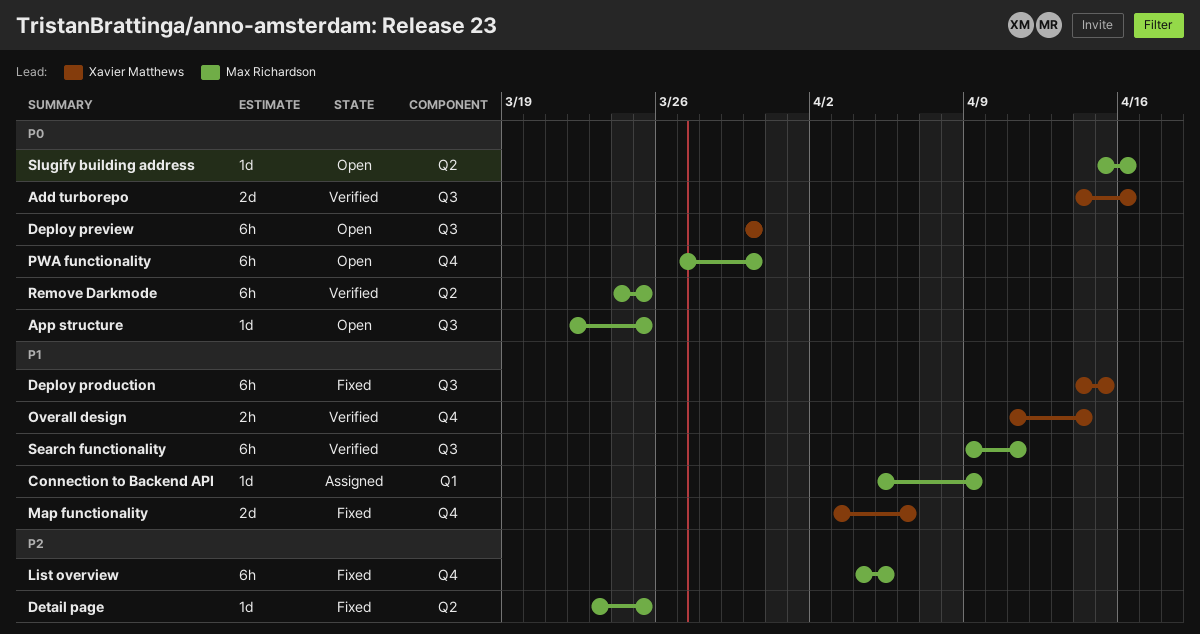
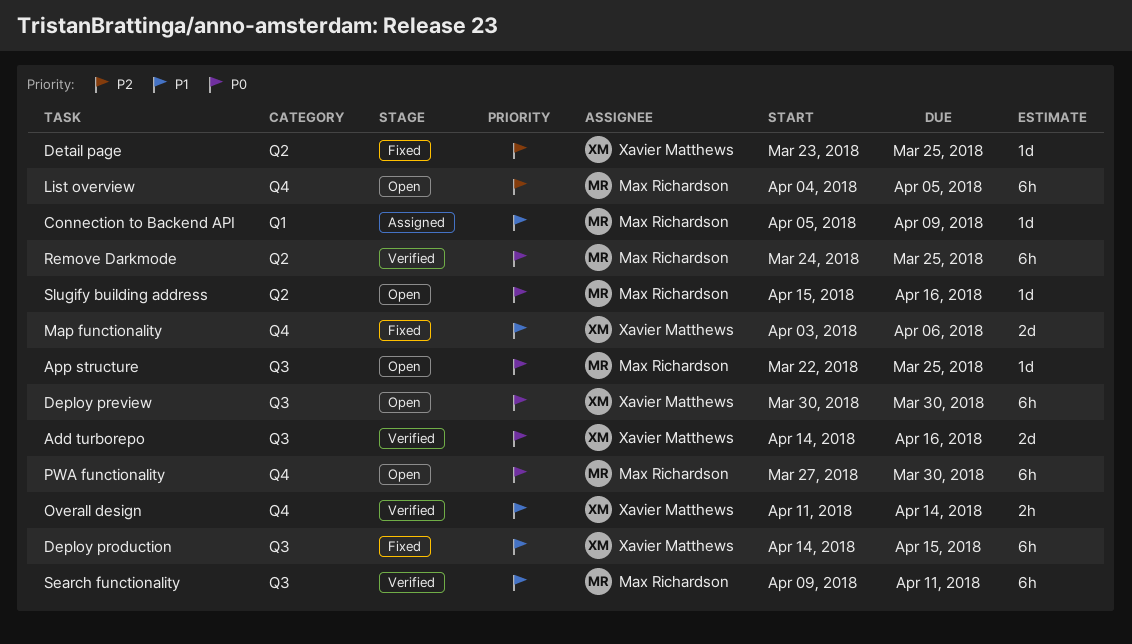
Detail page, owner: Max Richardson -> Xavier Matthews
List overview, status: Fixed -> Open

